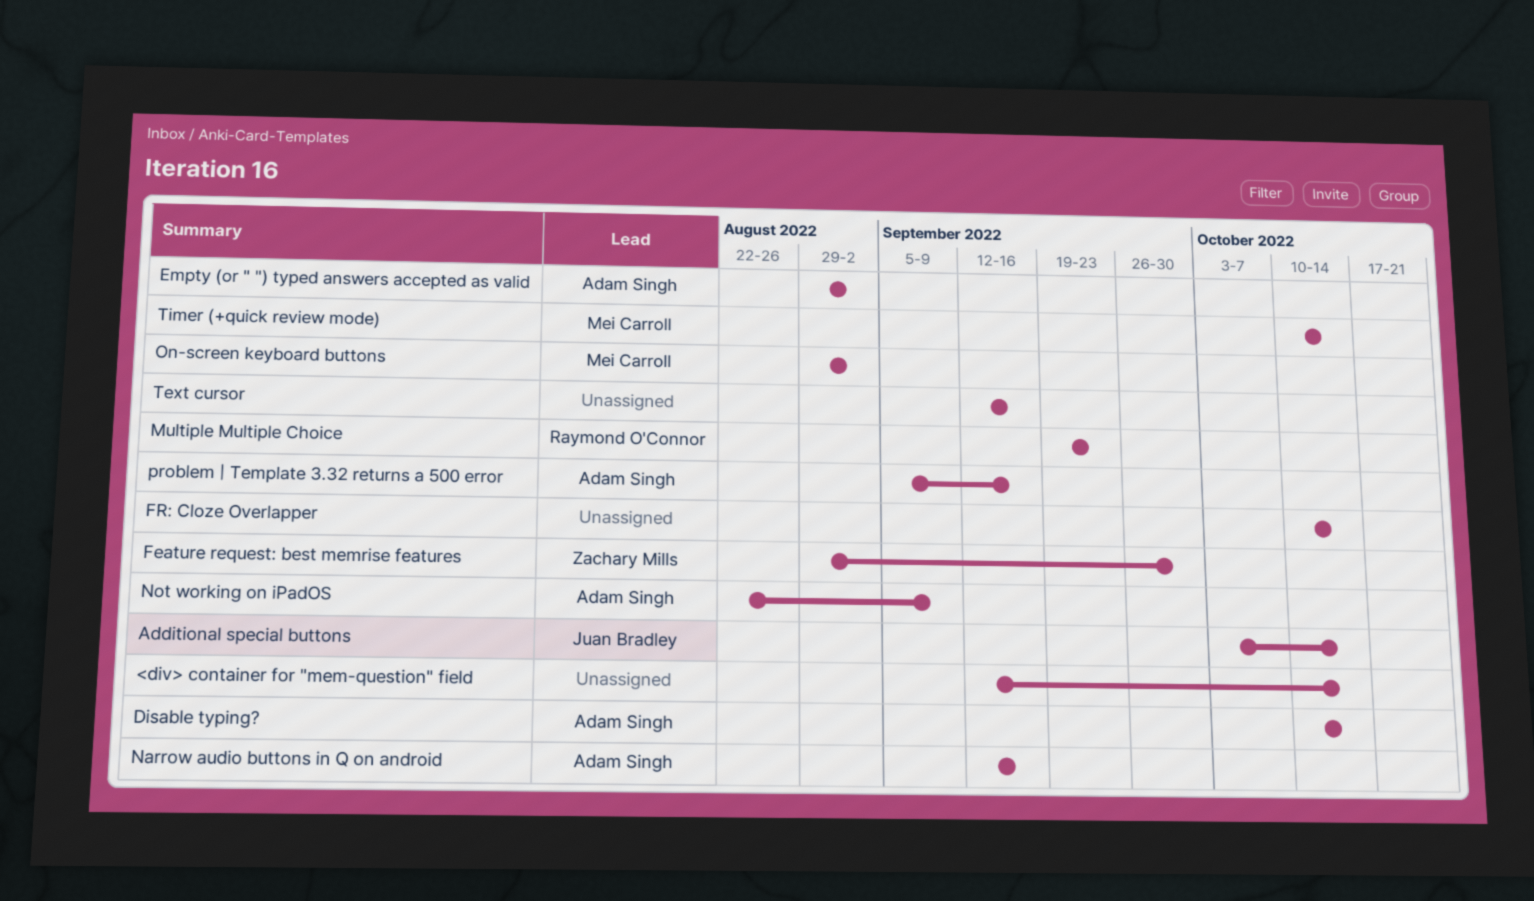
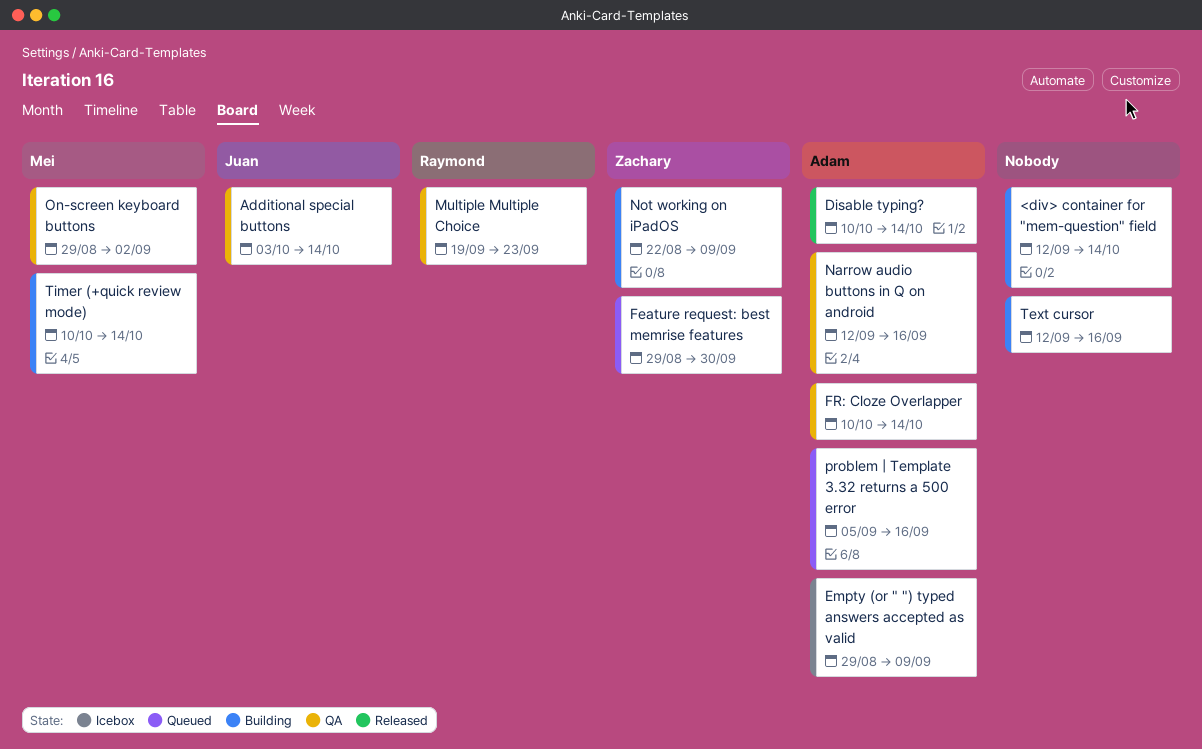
Empty (or " ") typed answers accepted as valid, due: Sep 2 -> Sep 9
FR: Cloze Overlapper, owner: none -> Adam Singh
Not working on iPadOS, owner: Adam Singh -> Zachary Mills

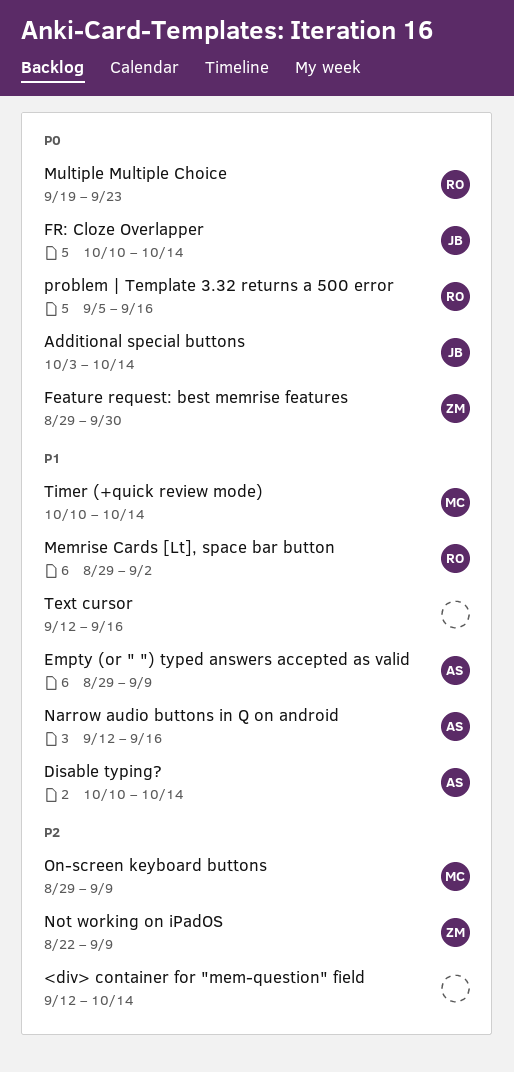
FR: Cloze Overlapper, owner: Adam -> Juan
Memrise Cards [Lt], space bar button: none -> present
On-screen keyboard buttons, due: Sep 2 -> Sep 9
problem | Template 3.32 returns a 500 error, owner: Adam -> Raymond

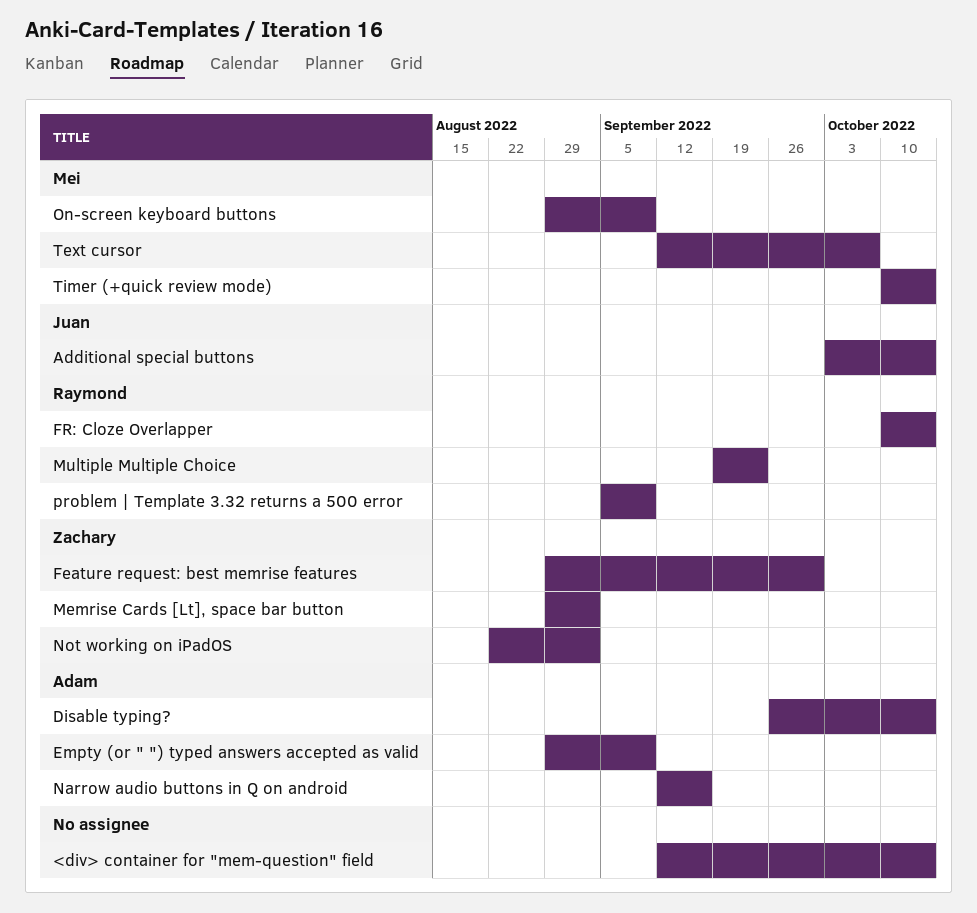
Disable typing?, start: Oct 10 -> Sep 26
FR: Cloze Overlapper, owner: Juan -> Raymond
Memrise Cards [Lt], space bar button, owner: Raymond -> Zachary
Not working on iPadOS, due: Sep 9 -> Sep 2
problem | Template 3.32 returns a 500 error, due: Sep 16 -> Sep 9
Text cursor, owner: none -> Mei
Text cursor, due: Sep 16 -> Oct 7

